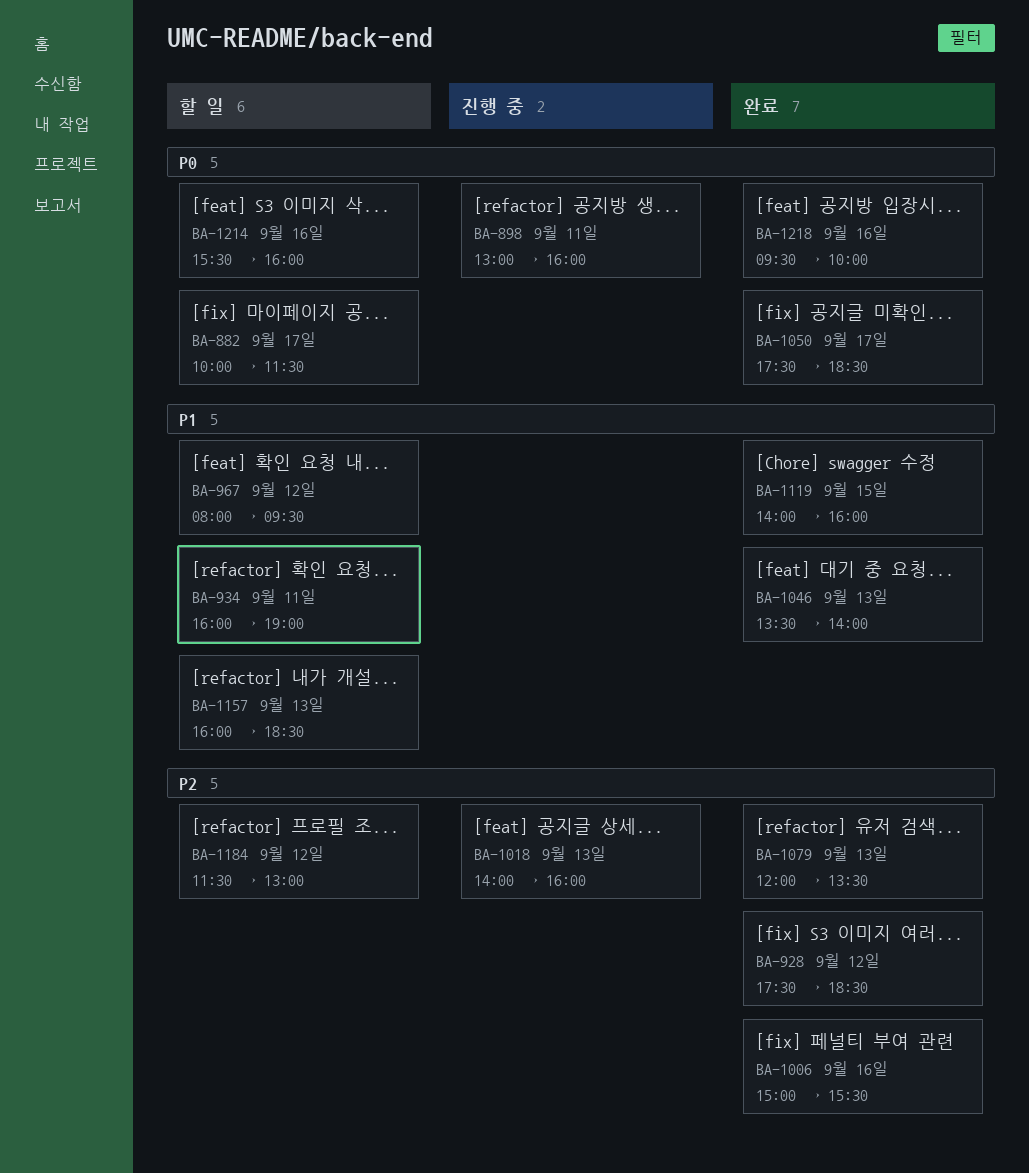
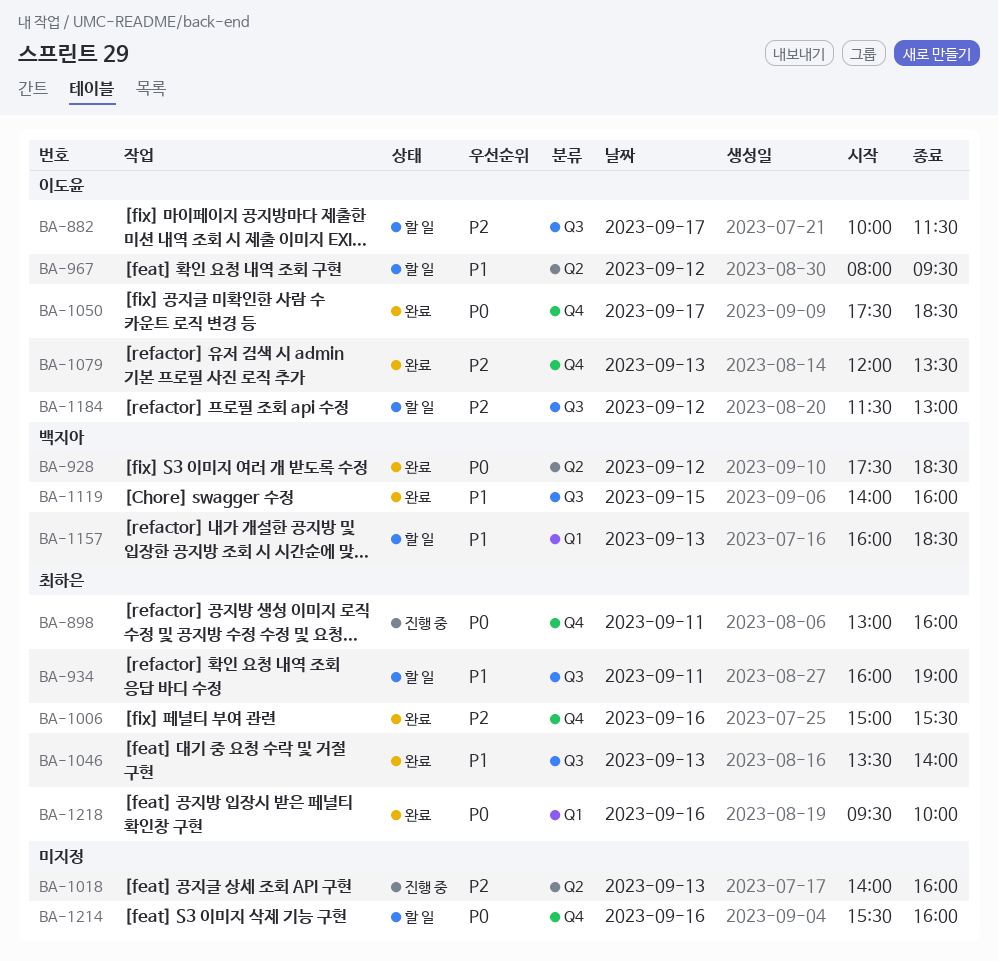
BA-882, priority: P0 -> P2
BA-928, priority: P2 -> P0

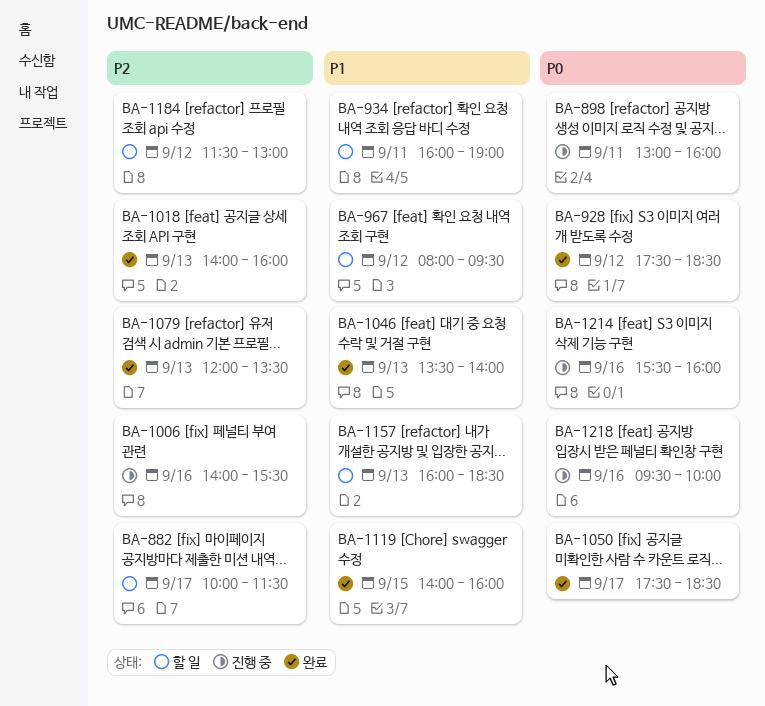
BA-1006, status: 완료 -> 진행 중
BA-1006, begins: 15:00 -> 14:00
BA-1018, status: 진행 중 -> 완료
BA-1214, status: 할 일 -> 진행 중
BA-1218, status: 완료 -> 진행 중

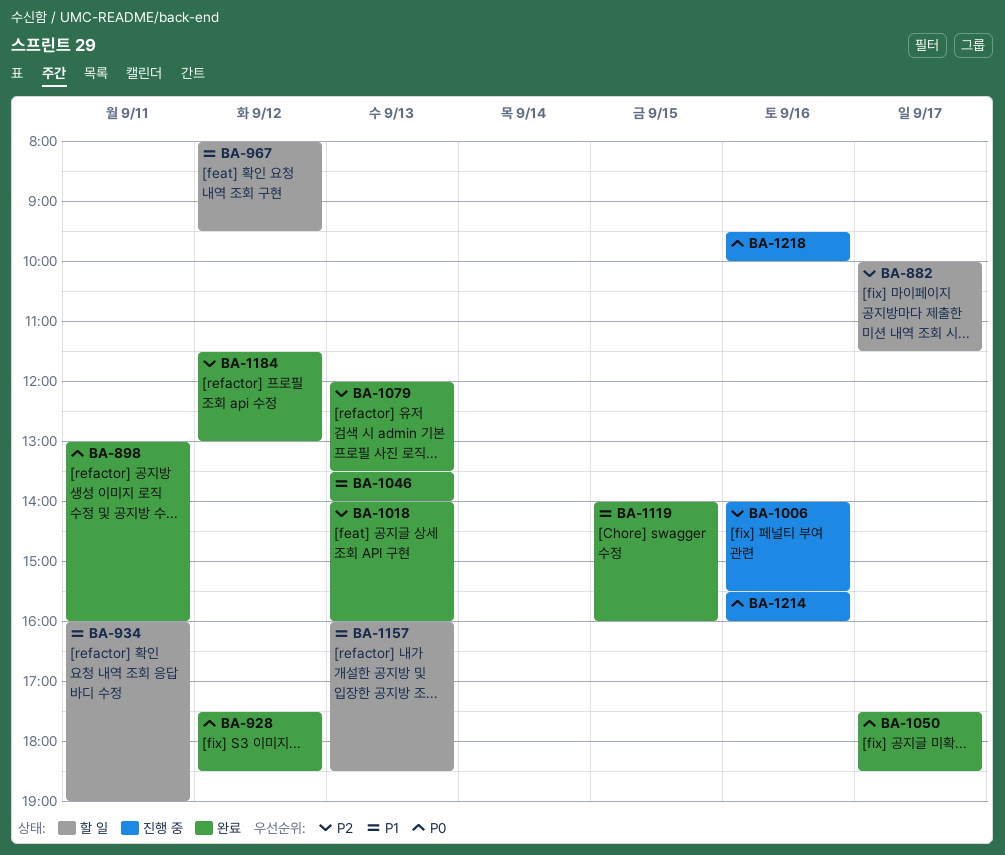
BA-898, status: 진행 중 -> 완료
BA-1184, status: 할 일 -> 완료

